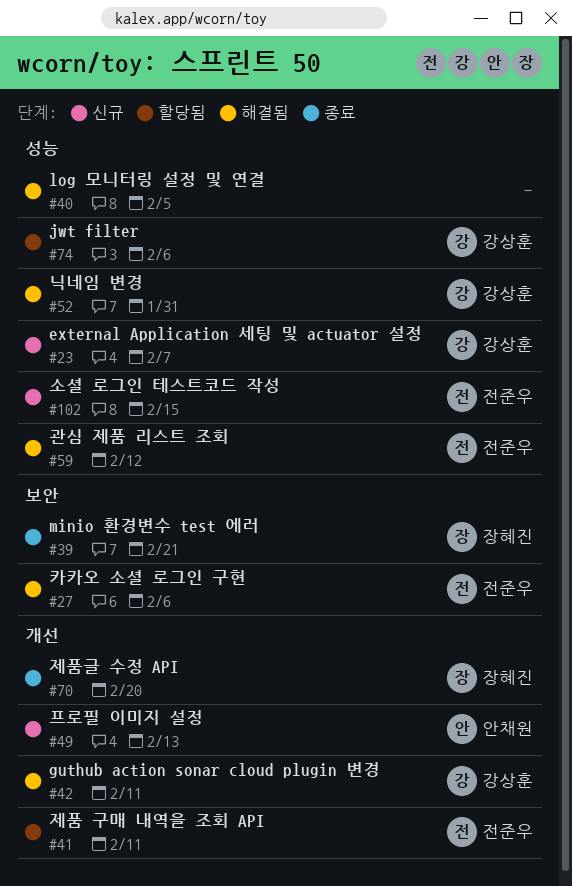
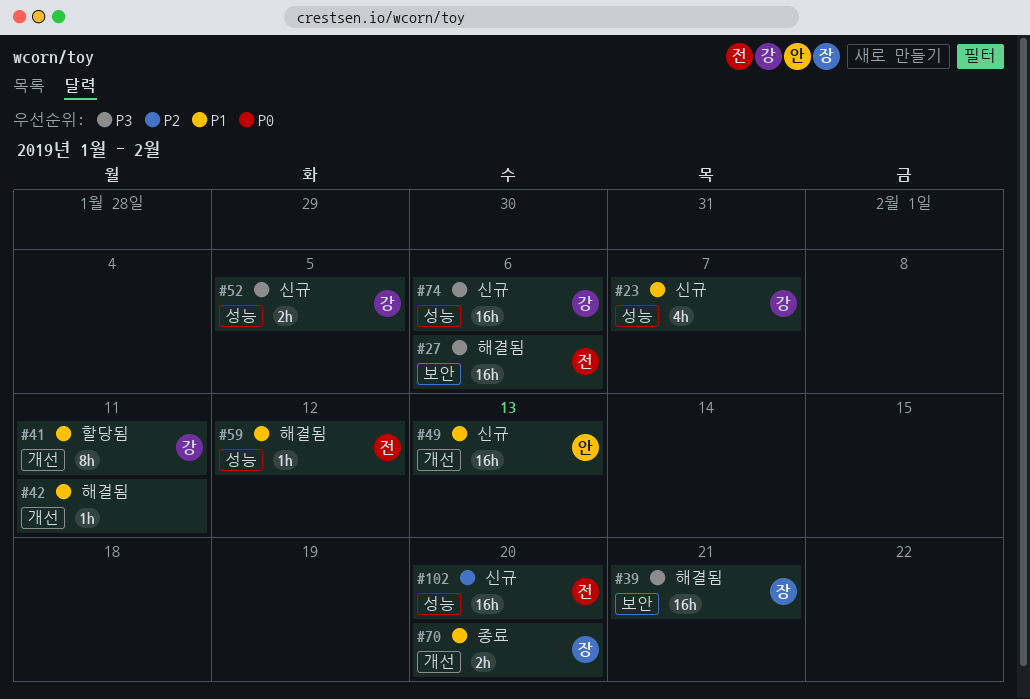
#39, status: 종료 -> 해결됨
#40: present -> none
#41, owner: 전준우 -> 강상훈
#42, owner: 강상훈 -> none
#52, status: 해결됨 -> 신규
#52, due: Jan 31 -> Feb 5
#74, status: 할당됨 -> 신규
#102, due: Feb 15 -> Feb 20

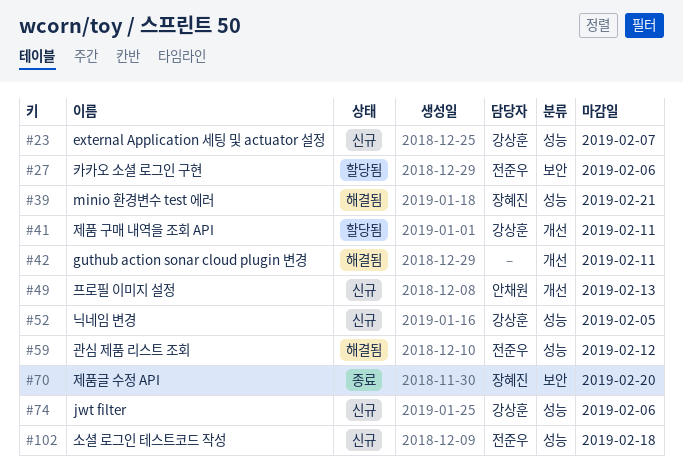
#27, status: 해결됨 -> 할당됨
#39, label: 보안 -> 성능
#70, label: 개선 -> 보안
#102, due: Feb 20 -> Feb 18

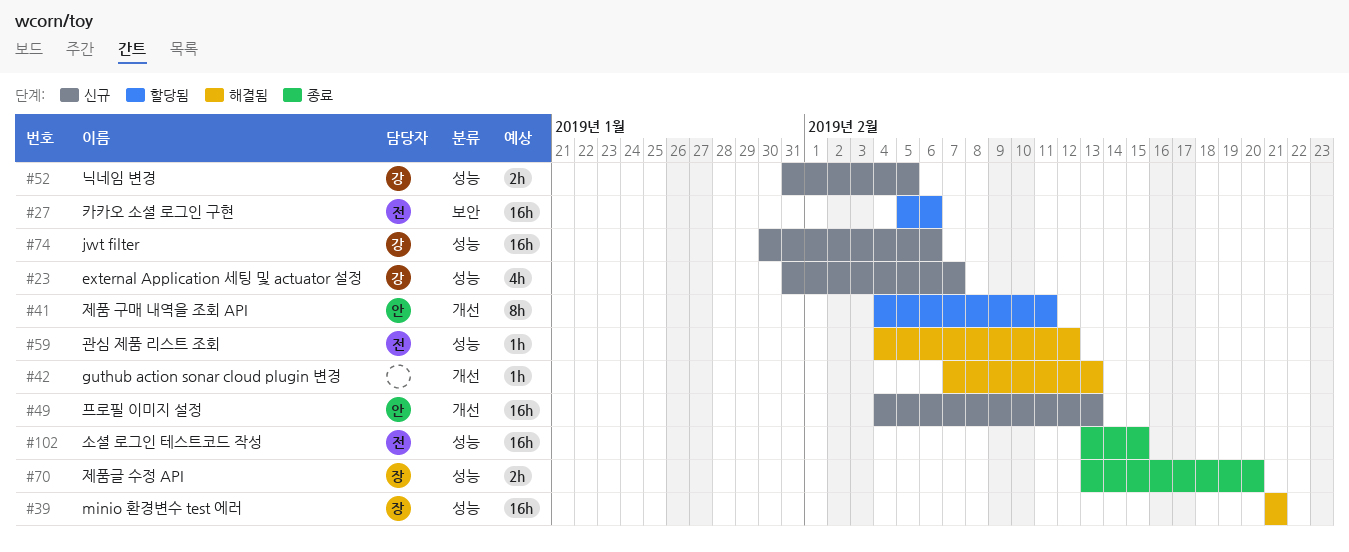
#41, owner: 강상훈 -> 안채원
#42, due: Feb 11 -> Feb 13
#70, label: 보안 -> 성능
#102, status: 신규 -> 종료
#102, due: Feb 18 -> Feb 15

